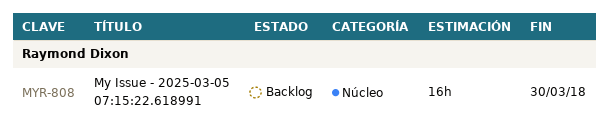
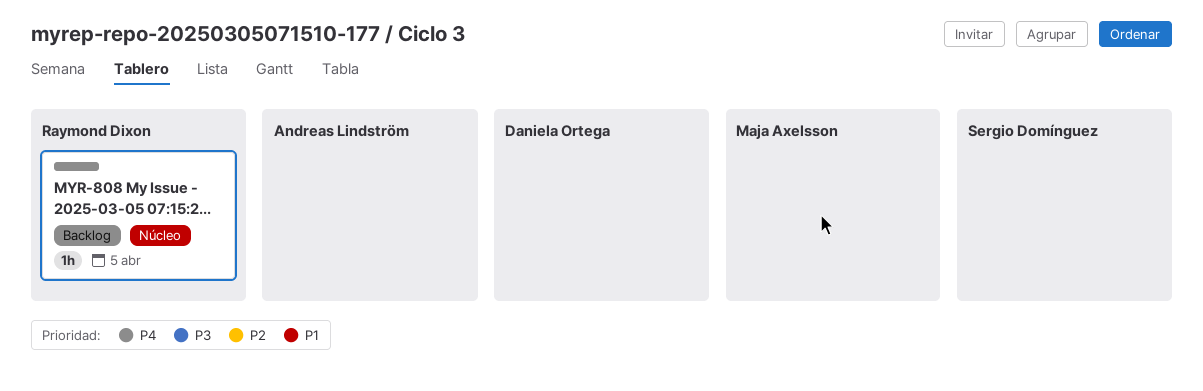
MYR-808, estimate: 16h -> 1h
MYR-808, due: Mar 30 -> Apr 5

